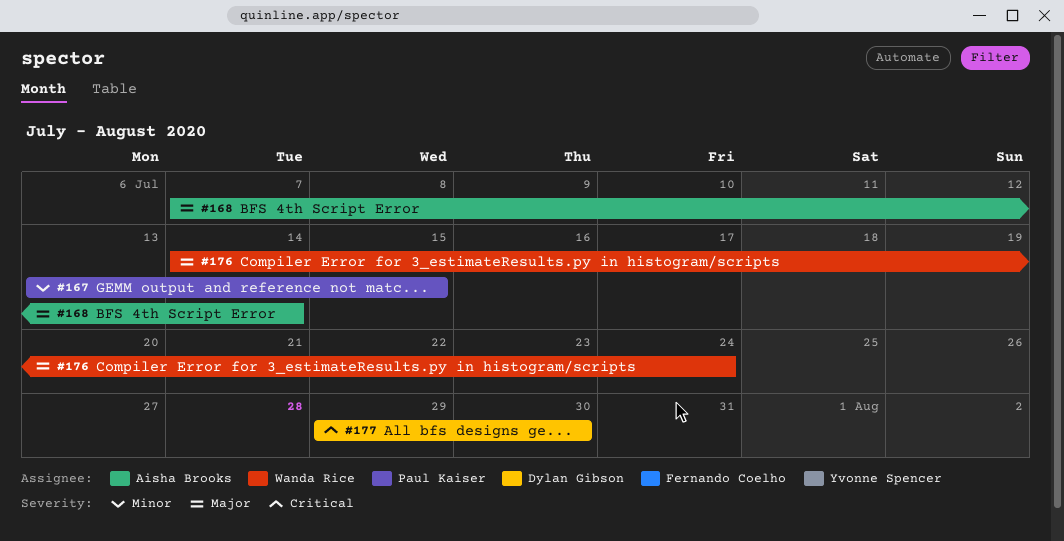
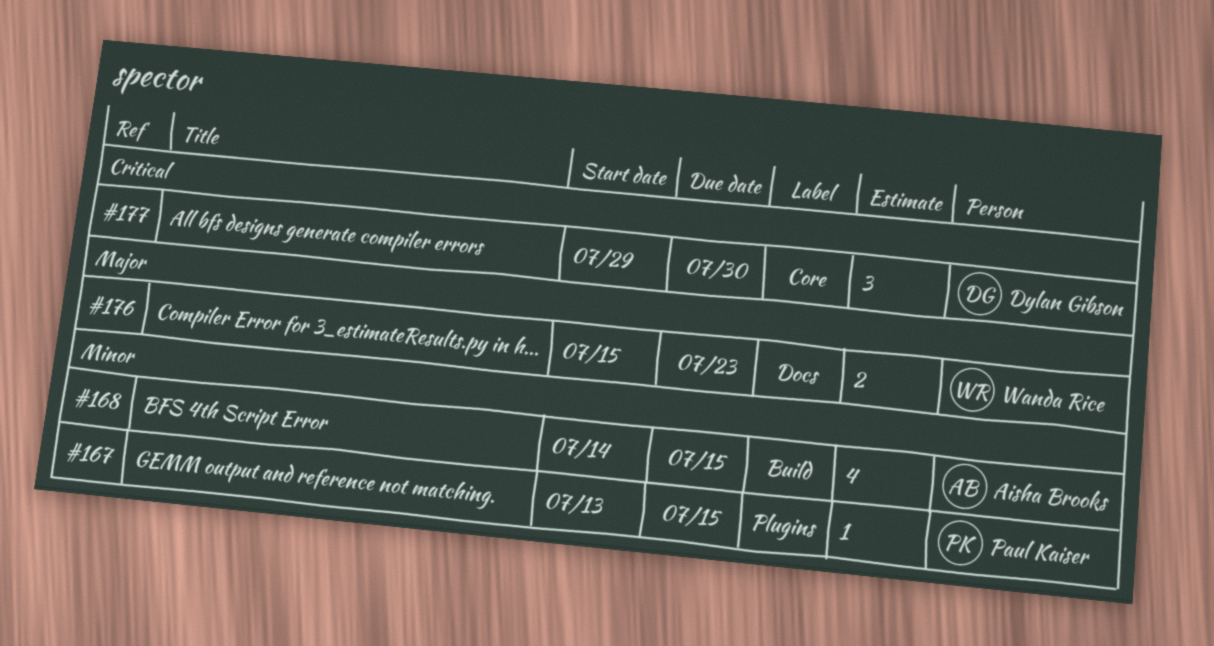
#168, priority: Major -> Minor
#168, start: Jul 7 -> Jul 14
#168, due: Jul 14 -> Jul 15
#176, start: Jul 14 -> Jul 15
#176, due: Jul 24 -> Jul 23

